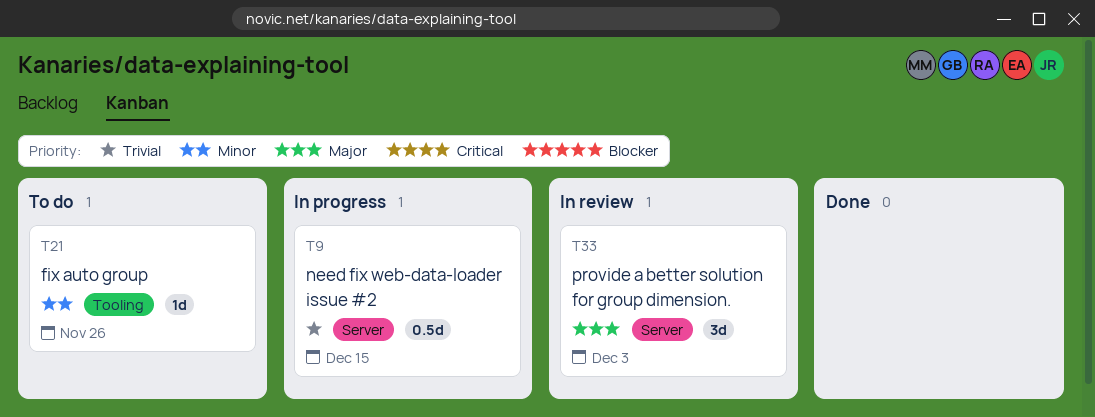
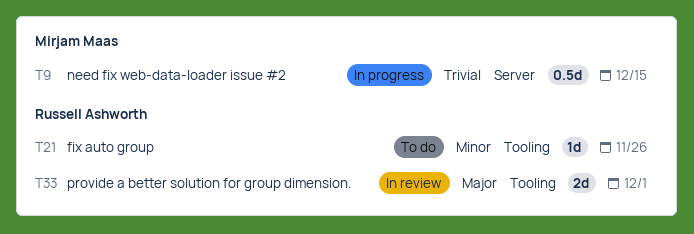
T33, label: Server -> Tooling
T33, estimate: 3d -> 2d
T33, due: Dec 3 -> Dec 1

